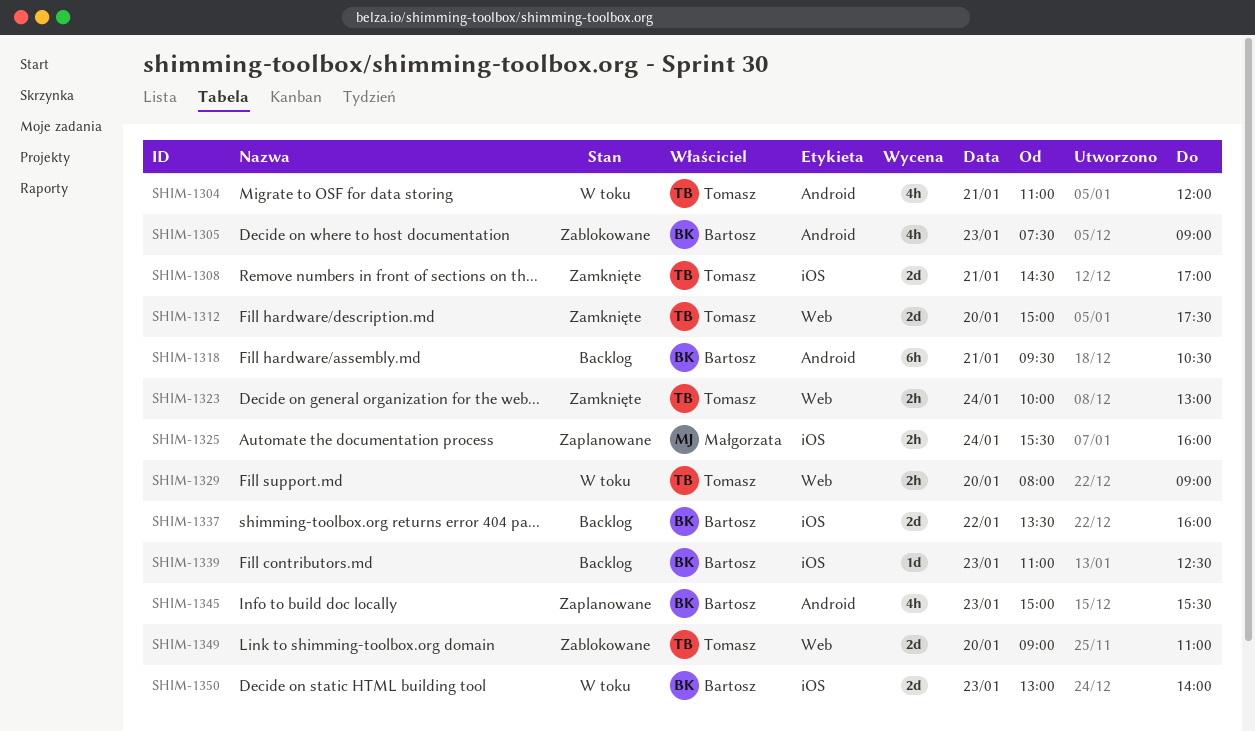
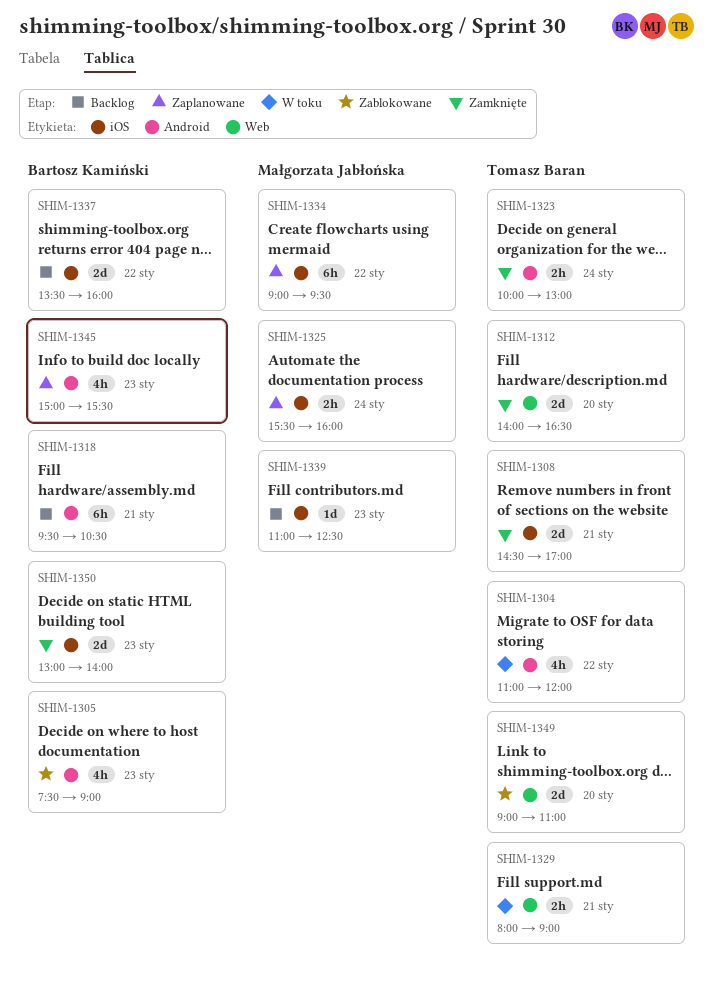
SHIM-1304, day: Jan 21 -> Jan 22
SHIM-1312, begins: 15:00 -> 14:00
SHIM-1312, ends: 17:30 -> 16:30
SHIM-1323, label: Web -> Android
SHIM-1329, day: Jan 20 -> Jan 21
SHIM-1334: none -> present
SHIM-1339, owner: Bartosz Kamiński -> Małgorzata Jabłońska
SHIM-1350, status: W toku -> Zamknięte

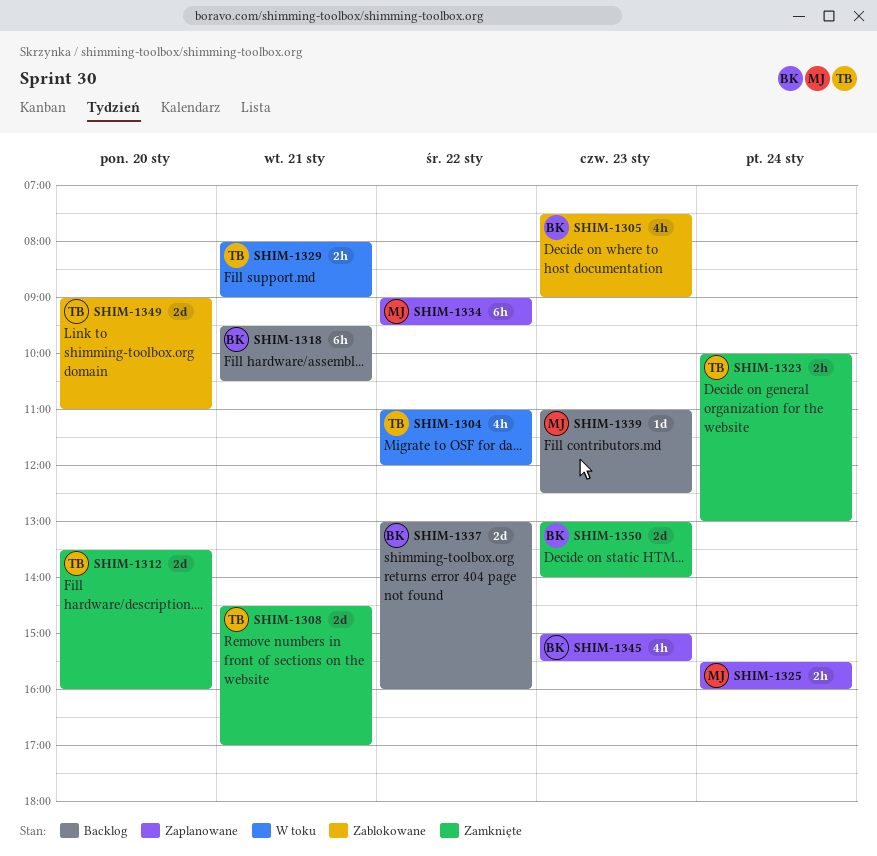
SHIM-1312, begins: 14:00 -> 13:30
SHIM-1312, ends: 16:30 -> 16:00
SHIM-1337, begins: 13:30 -> 13:00

